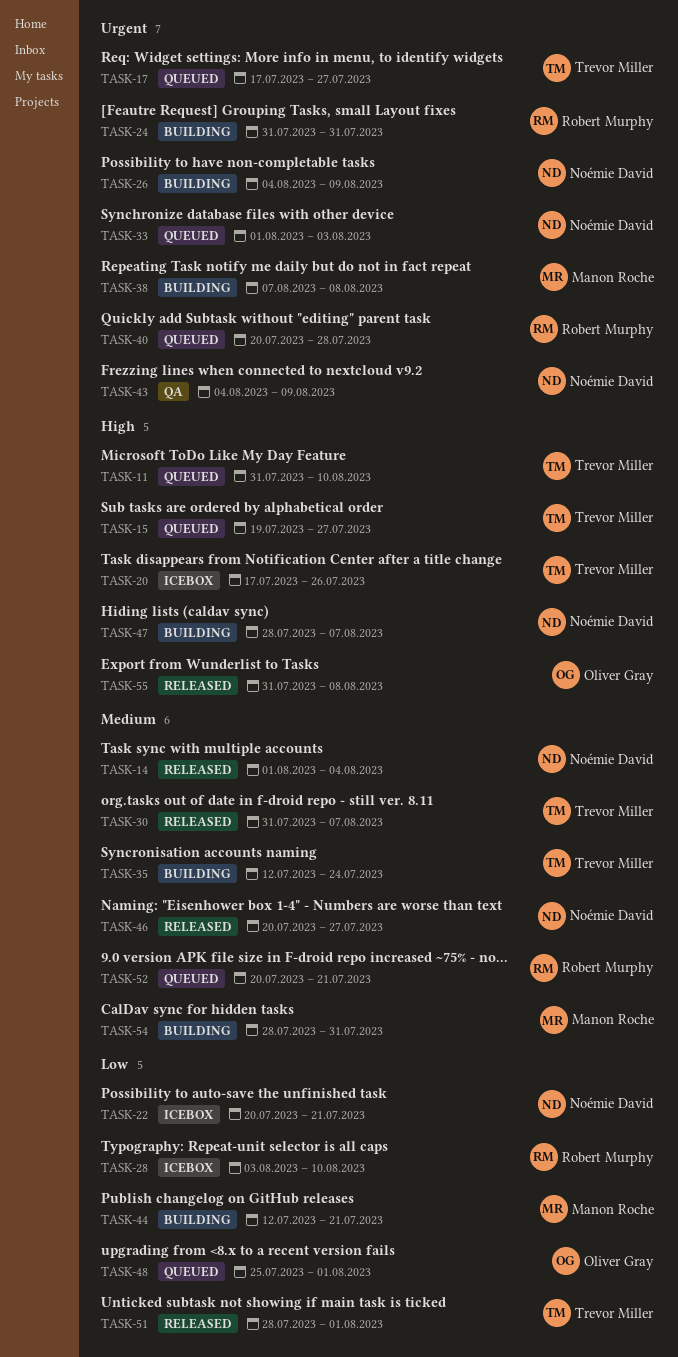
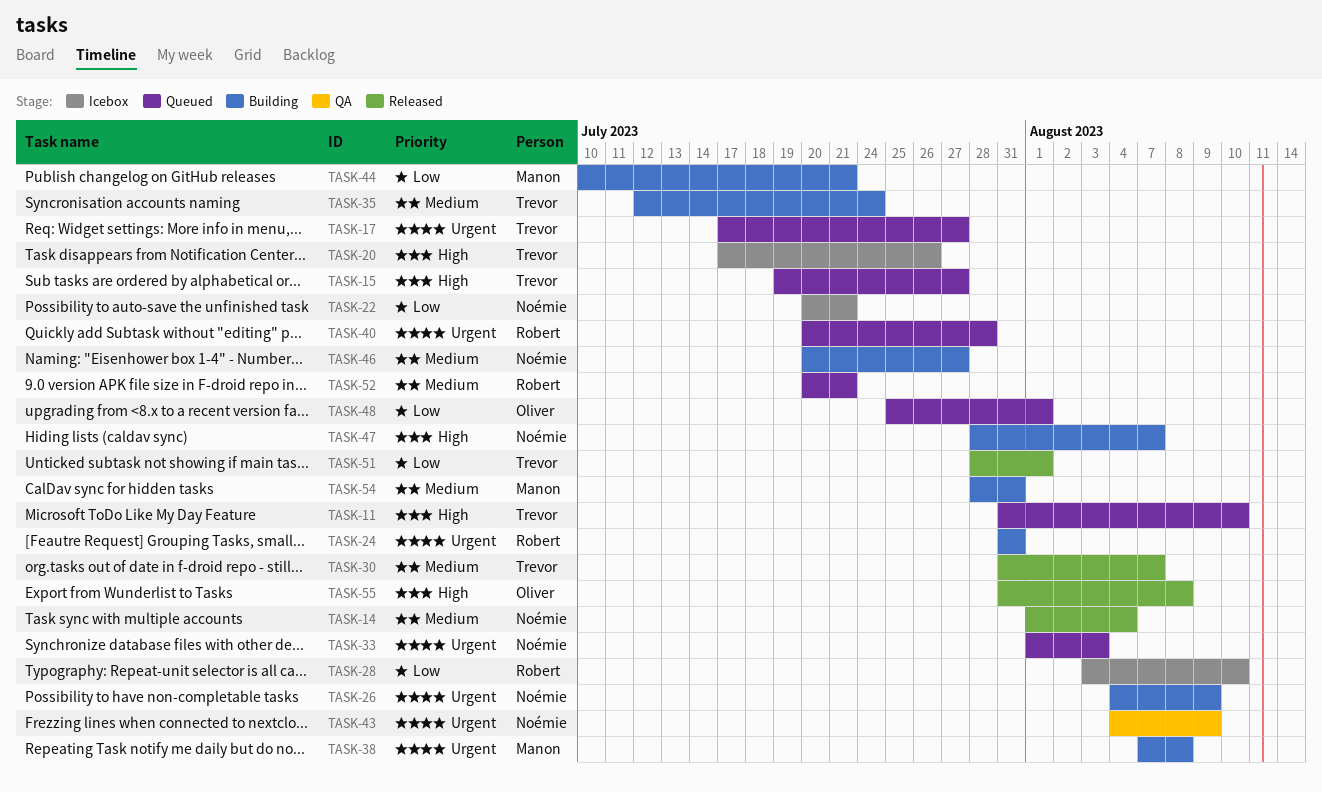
TASK-44, start: Jul 12 -> Jul 10
TASK-46, status: Released -> Building

